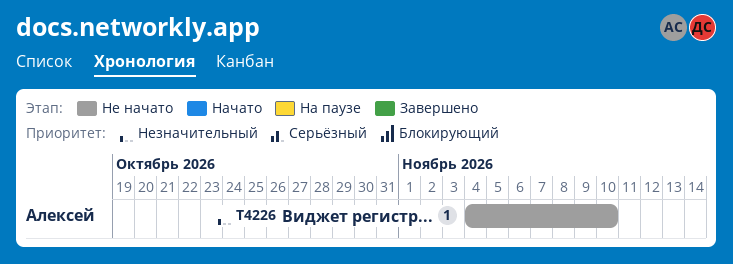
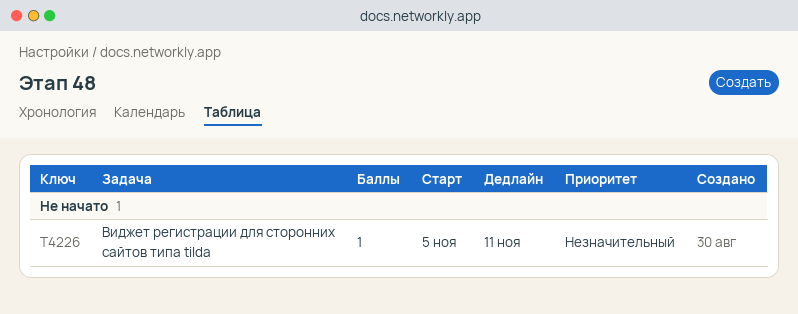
T4226, start: Nov 4 -> Nov 5
T4226, due: Nov 10 -> Nov 11

